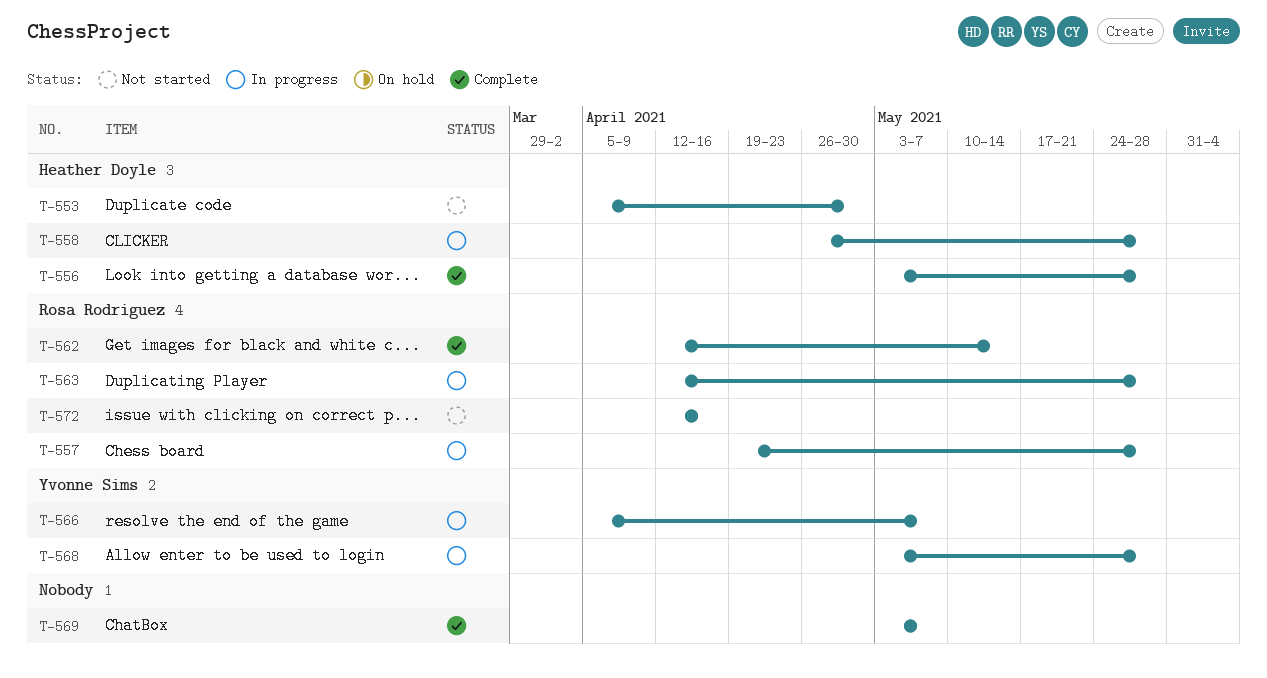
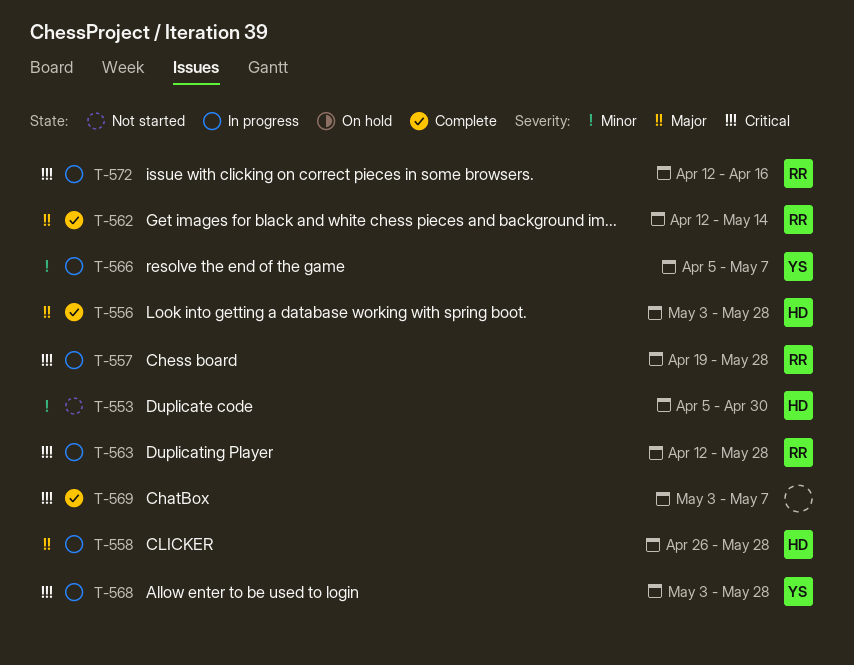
T-572, status: Not started -> In progress

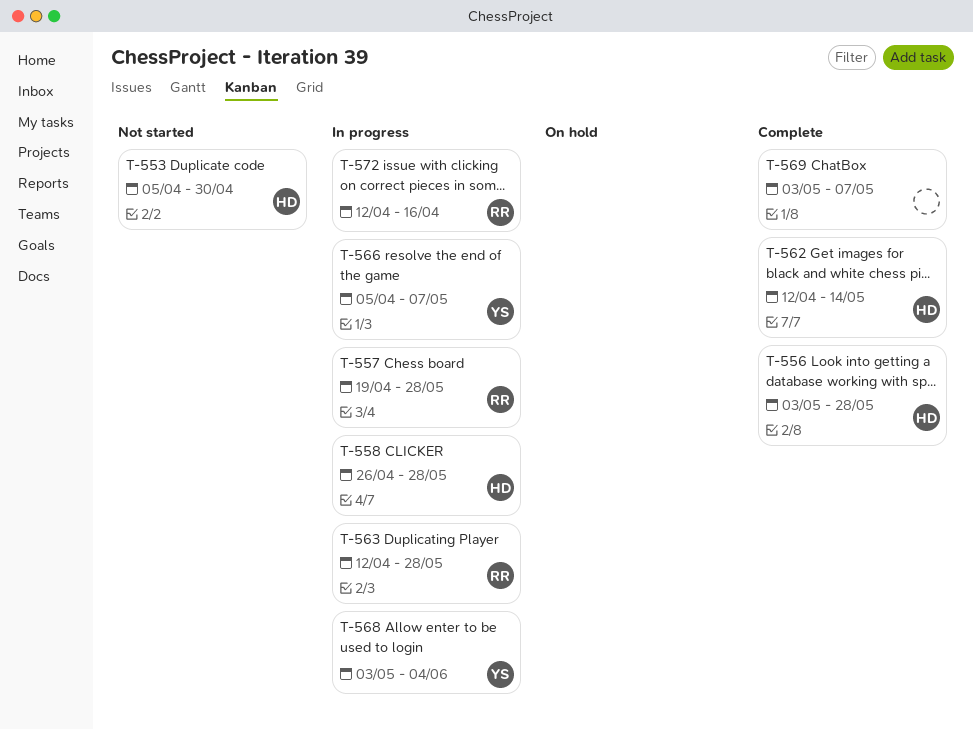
T-562, owner: RR -> HD
T-568, due: May 28 -> Jun 4

